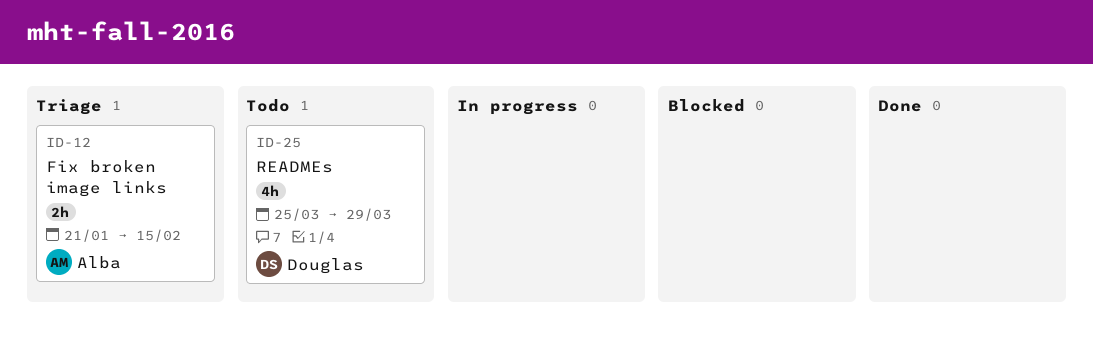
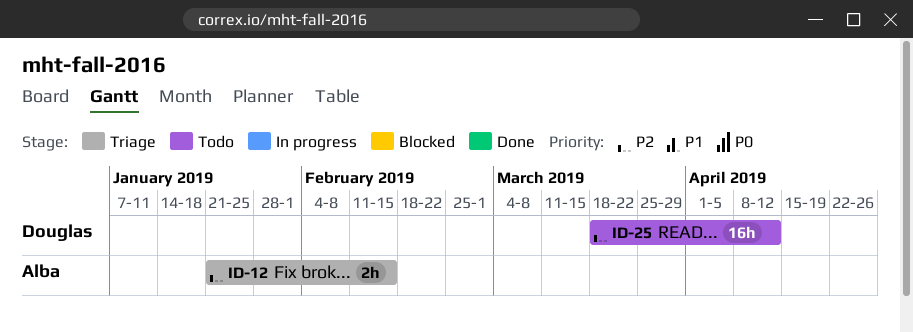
ID-25, estimate: 4h -> 16h
ID-25, start: Mar 25 -> Mar 18
ID-25, due: Mar 29 -> Apr 12

